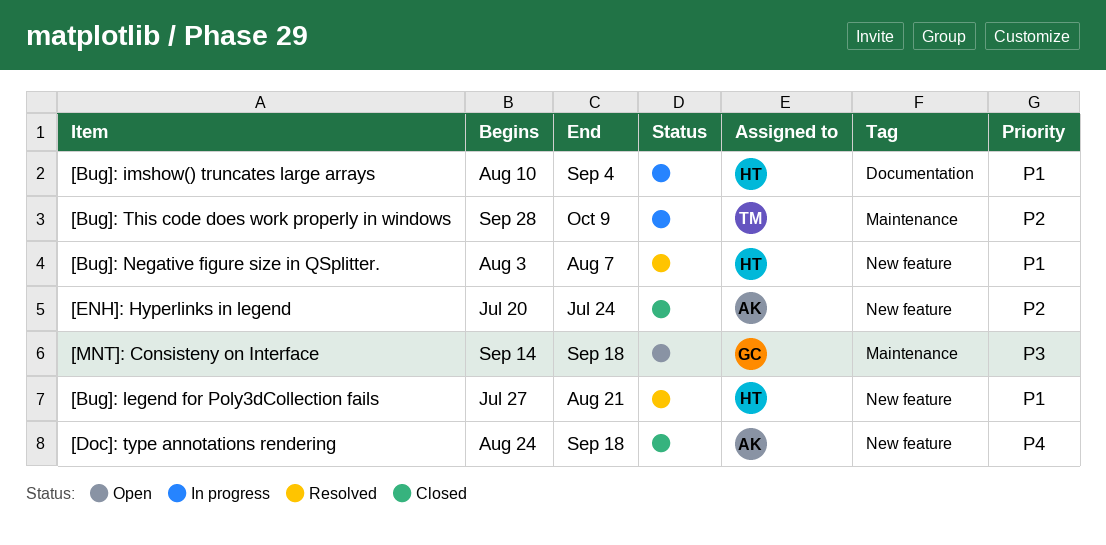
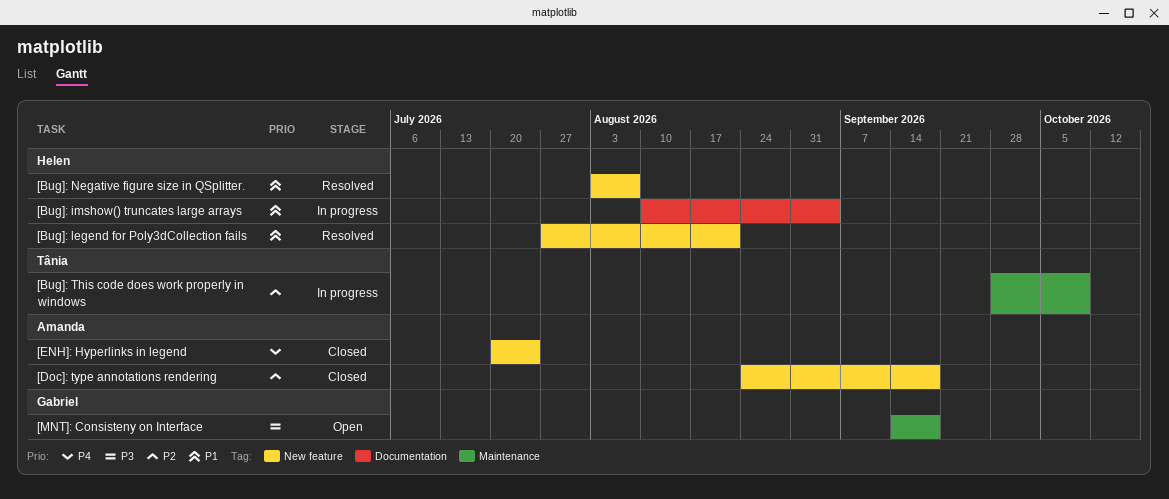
[Doc]: type annotations rendering, priority: P4 -> P2
[ENH]: Hyperlinks in legend, priority: P2 -> P4

